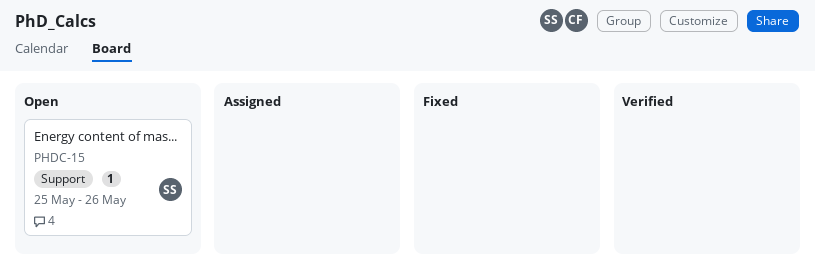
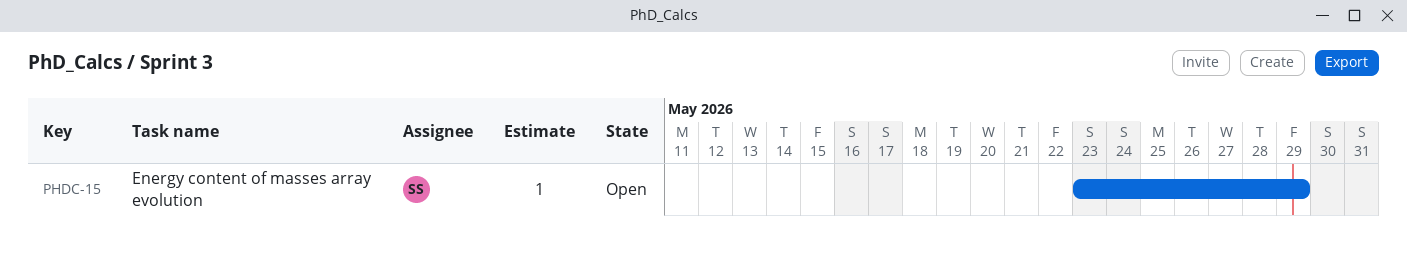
PHDC-15, start: May 25 -> May 23
PHDC-15, due: May 26 -> May 29

